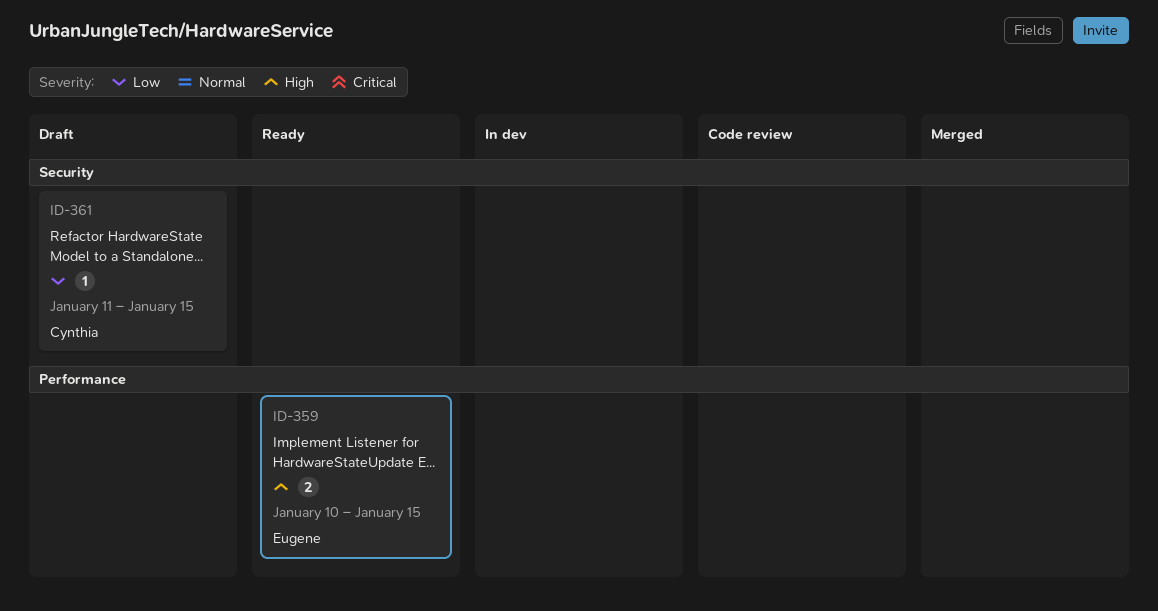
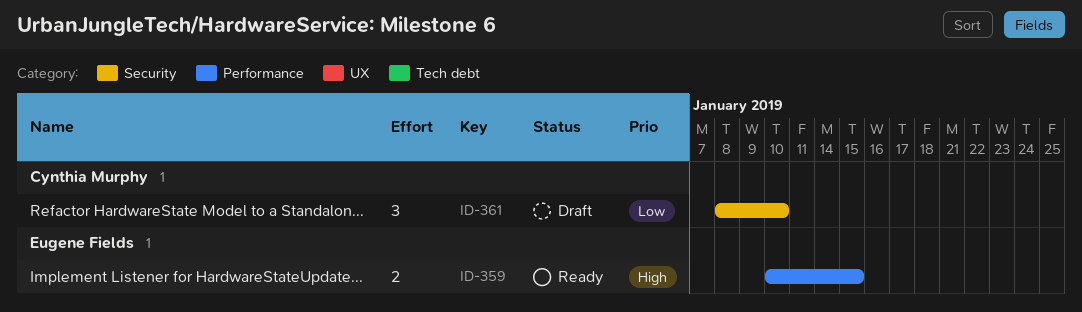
ID-361, estimate: 1 -> 3
ID-361, start: Jan 11 -> Jan 8
ID-361, due: Jan 15 -> Jan 10

